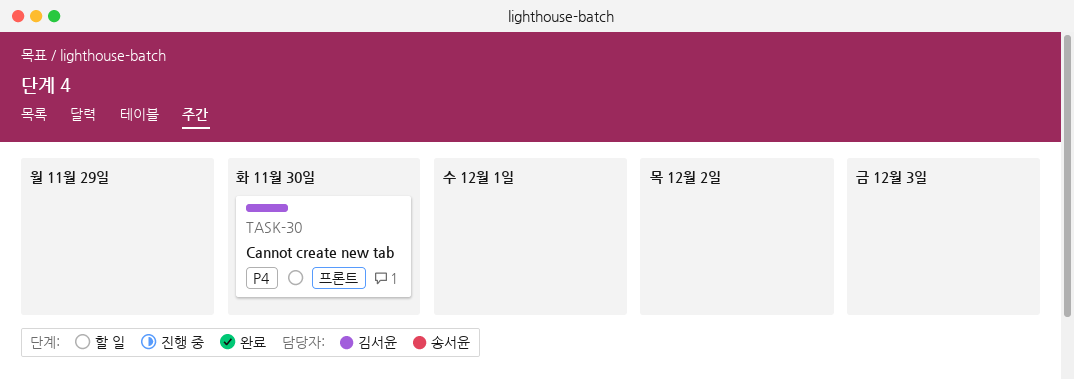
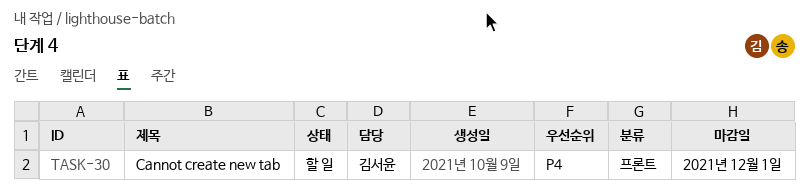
TASK-30, due: Nov 30 -> Dec 1

